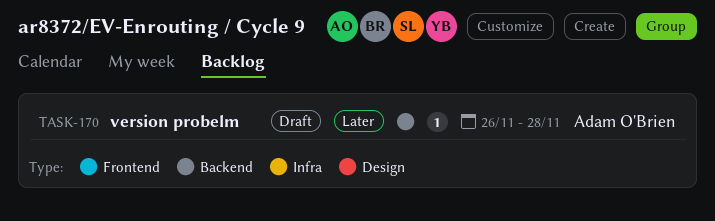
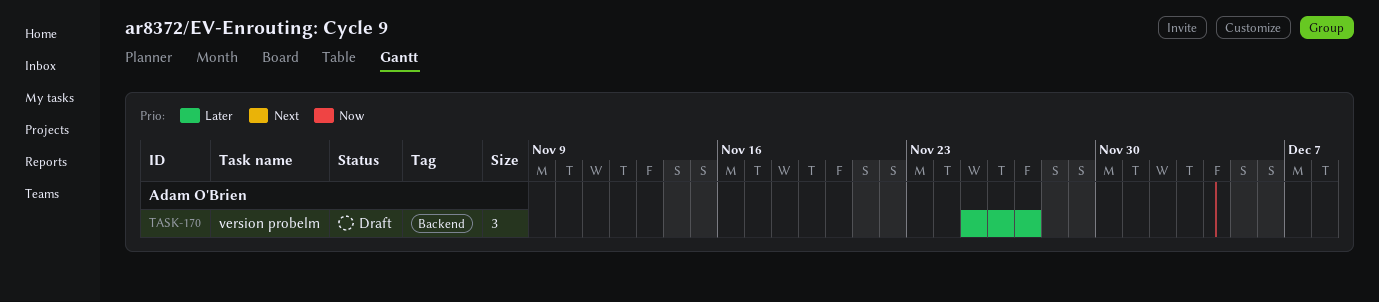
TASK-170, estimate: 1 -> 3
TASK-170, start: Nov 26 -> Nov 25
TASK-170, due: Nov 28 -> Nov 27

